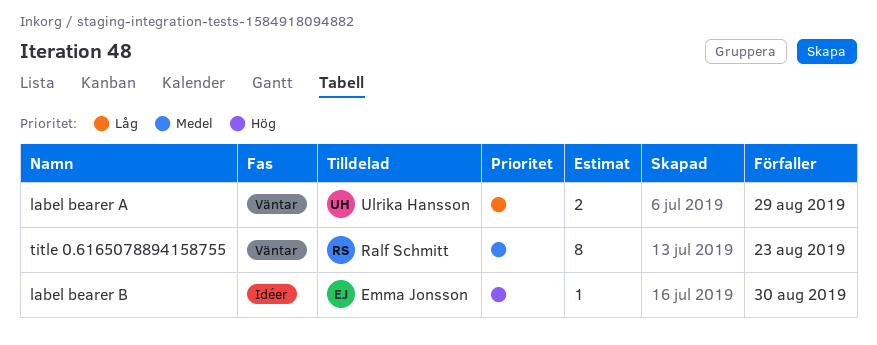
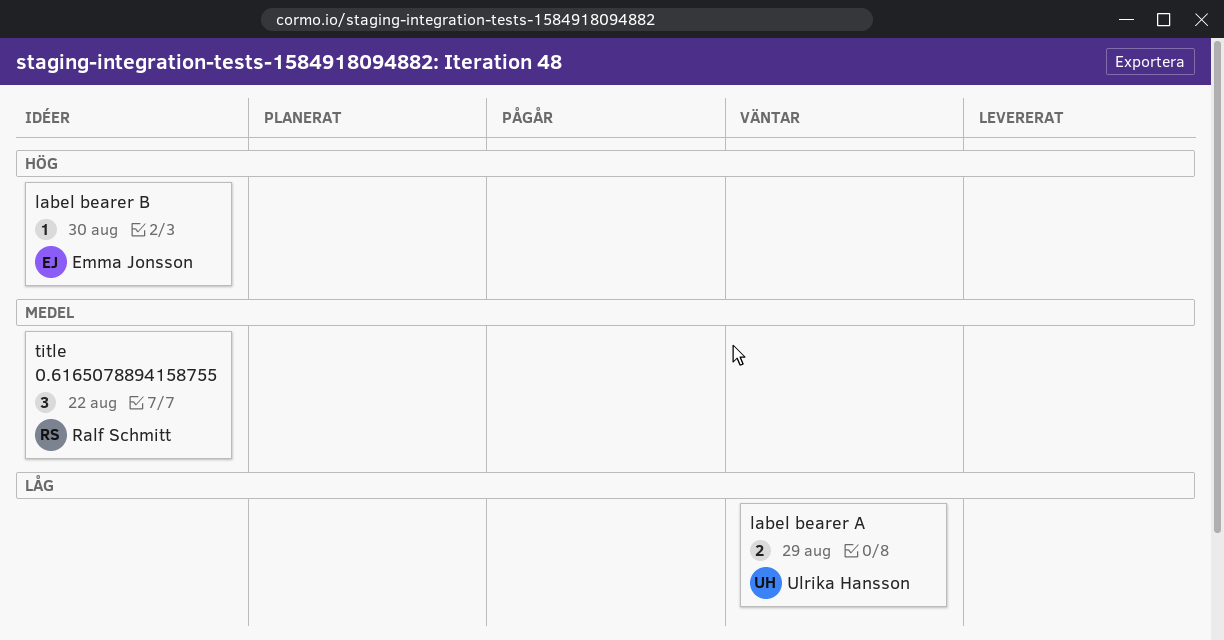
title 0.6165078894158755, status: Väntar -> Idéer
title 0.6165078894158755, estimate: 8 -> 3
title 0.6165078894158755, due: Aug 23 -> Aug 22

